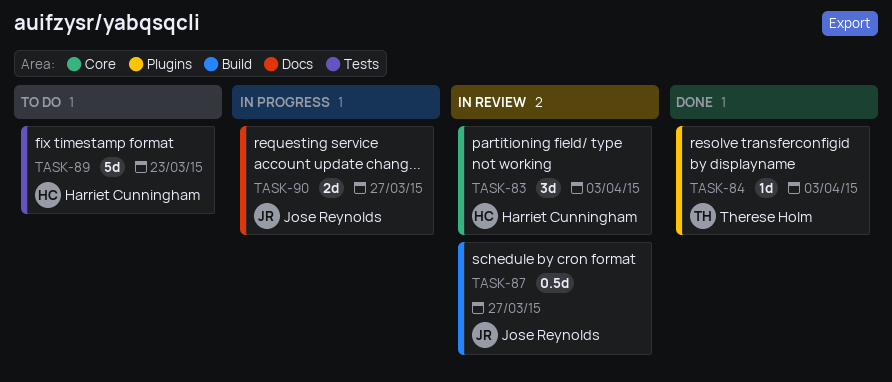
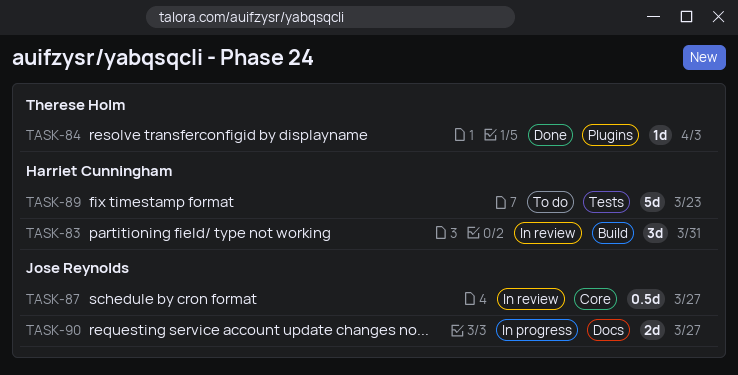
TASK-83, label: Core -> Build
TASK-83, due: Apr 3 -> Mar 31
TASK-87, label: Build -> Core

